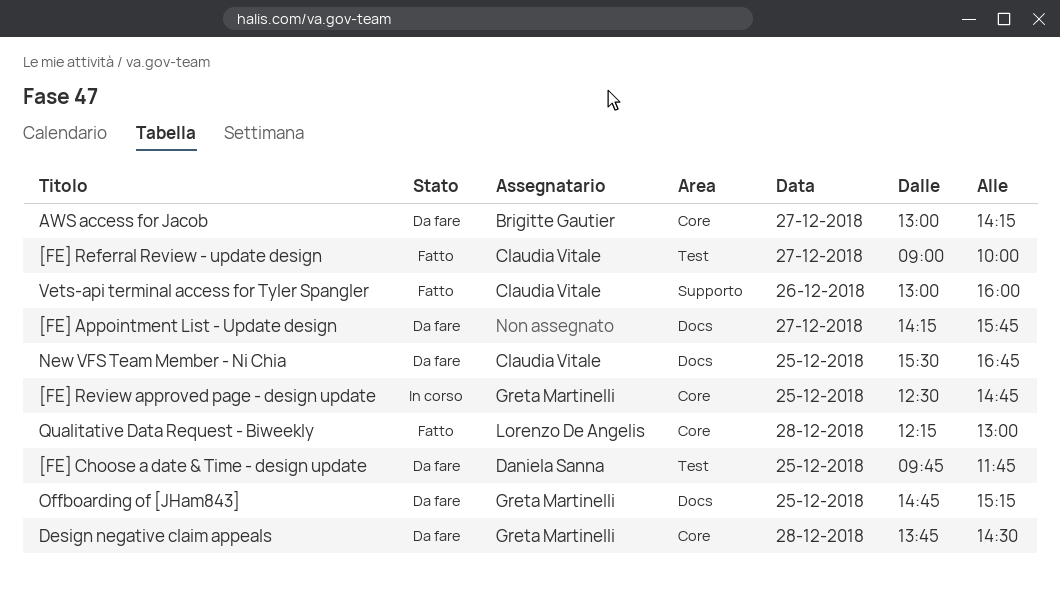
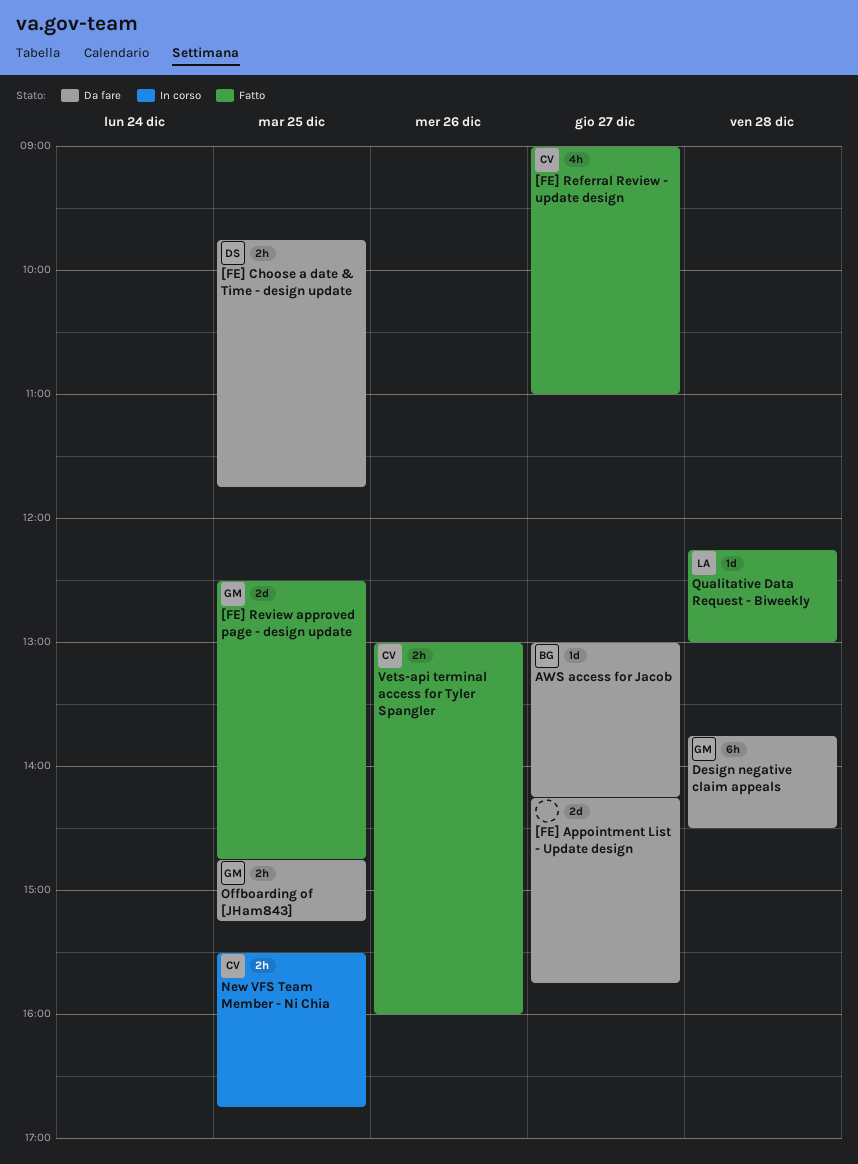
[FE] Referral Review - update design, ends: 10:00 -> 11:00
[FE] Review approved page - design update, status: In corso -> Fatto
New VFS Team Member - Ni Chia, status: Da fare -> In corso

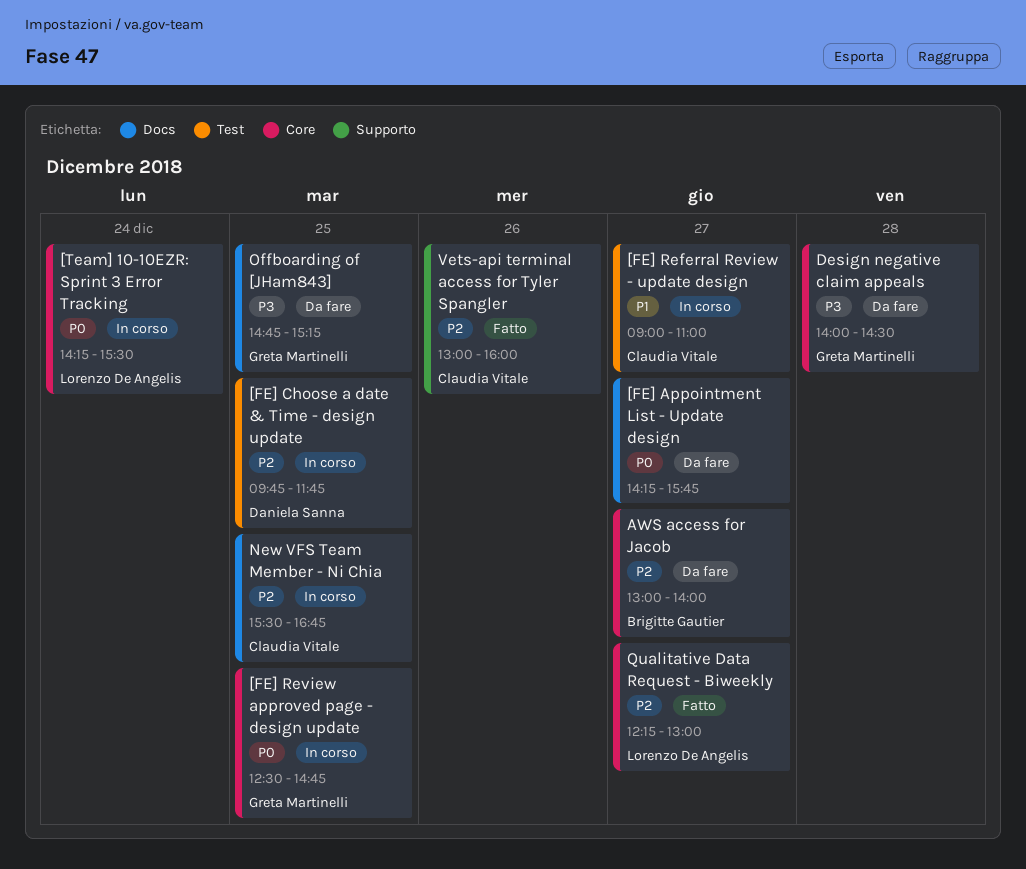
[FE] Choose a date & Time - design update, status: Da fare -> In corso
[FE] Referral Review - update design, status: Fatto -> In corso
[FE] Review approved page - design update, status: Fatto -> In corso
[Team] 10-10EZR: Sprint 3 Error Tracking: none -> present
AWS access for Jacob, ends: 14:15 -> 14:00
Design negative claim appeals, begins: 13:45 -> 14:00
Qualitative Data Request - Biweekly, day: Dec 28 -> Dec 27

